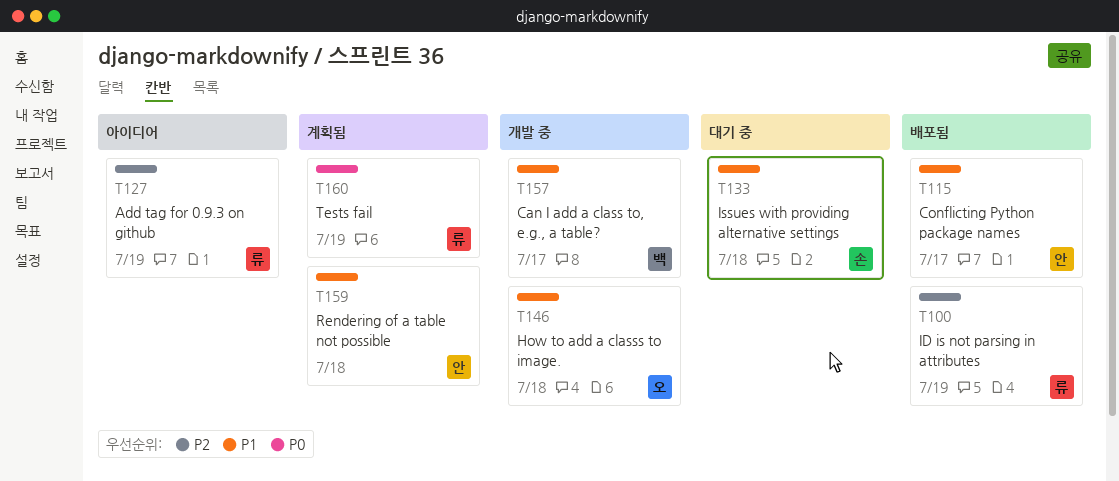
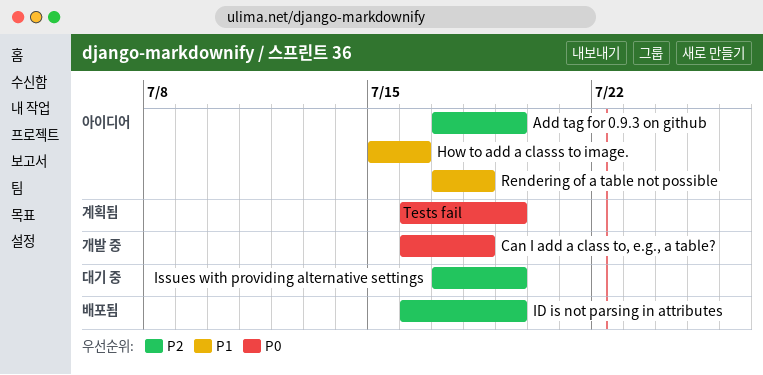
Can I add a class to, e.g., a table?, priority: P1 -> P0
Can I add a class to, e.g., a table?, due: Jul 17 -> Jul 18
Conflicting Python package names: present -> none
How to add a classs to image., status: 개발 중 -> 아이디어
How to add a classs to image., due: Jul 18 -> Jul 16
Issues with providing alternative settings, priority: P1 -> P2
Issues with providing alternative settings, due: Jul 18 -> Jul 19
Rendering of a table not possible, status: 계획됨 -> 아이디어

